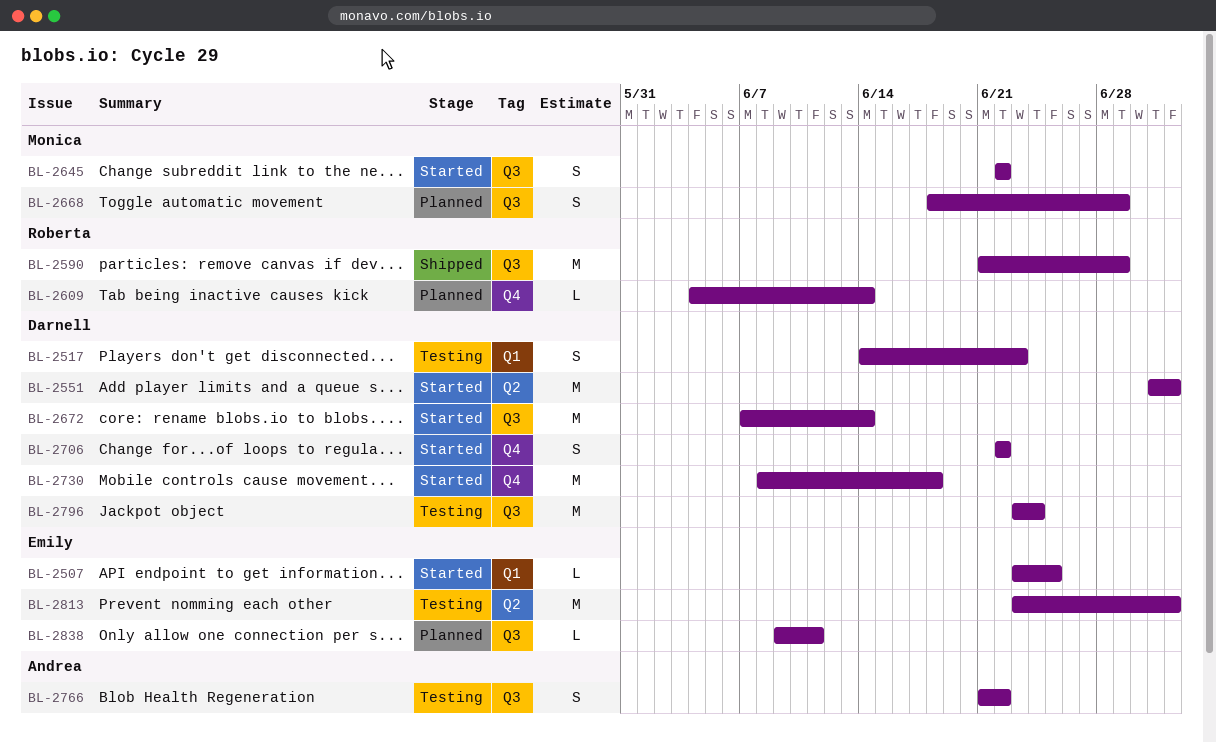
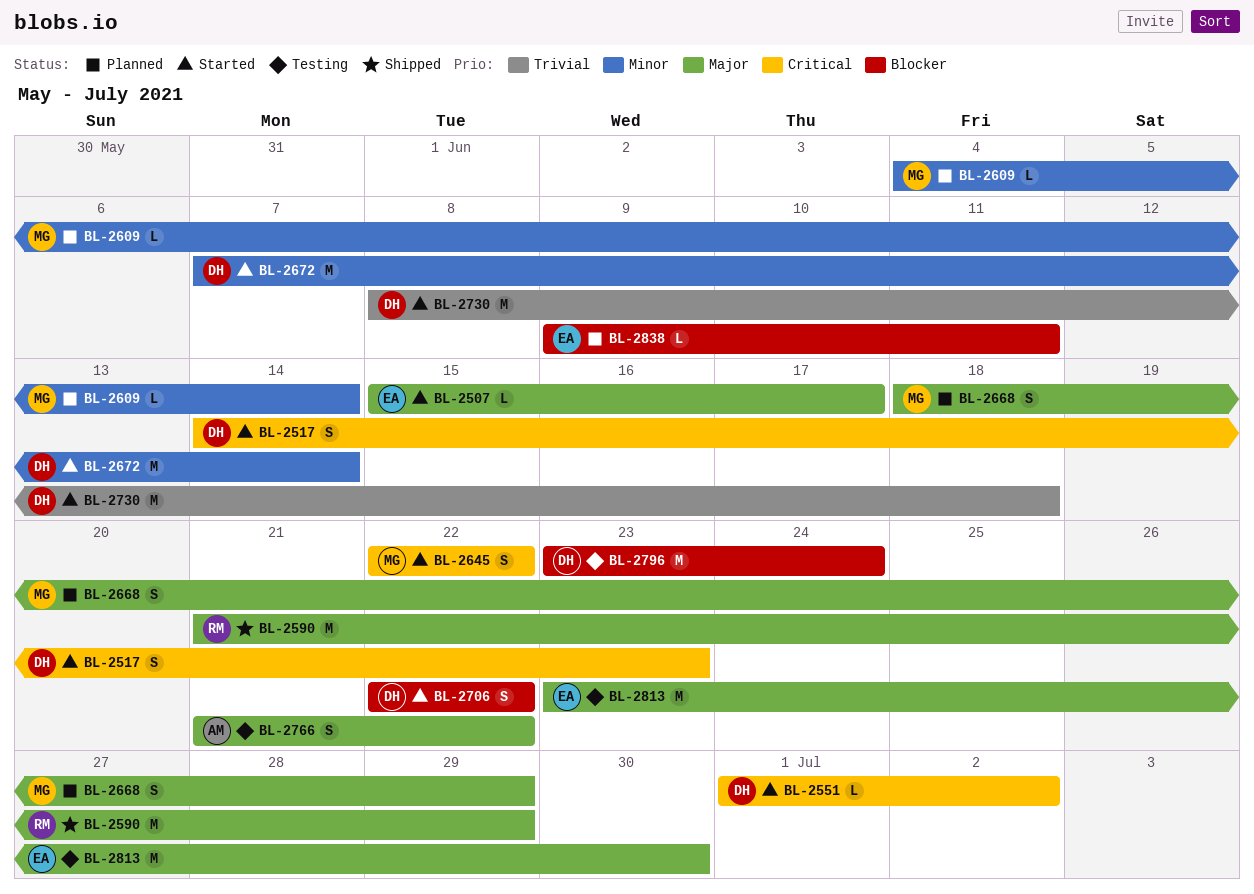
BL-2507, start: Jun 23 -> Jun 15
BL-2507, due: Jun 25 -> Jun 17
BL-2517, status: Testing -> Started
BL-2551, estimate: M -> L
BL-2609, owner: Roberta -> Monica
BL-2813, due: Jul 2 -> Jun 30

